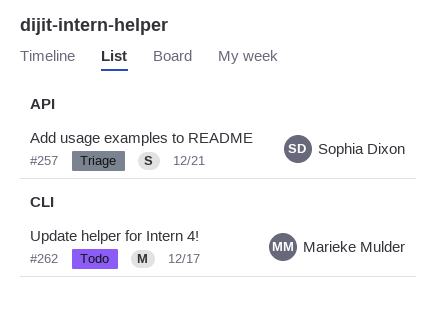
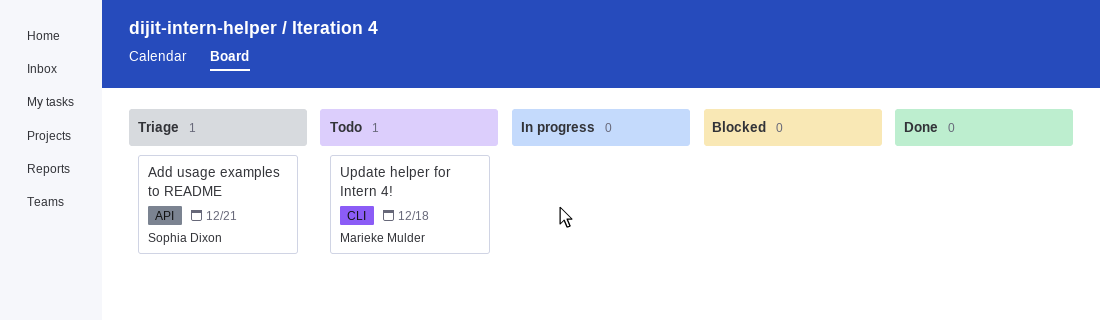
Update helper for Intern 4!, due: Dec 17 -> Dec 18

